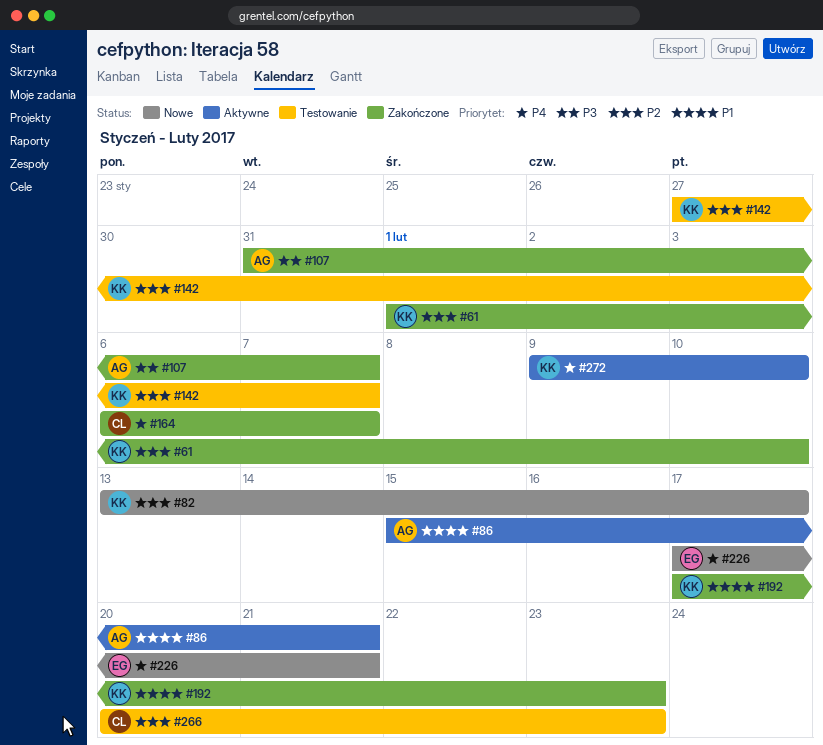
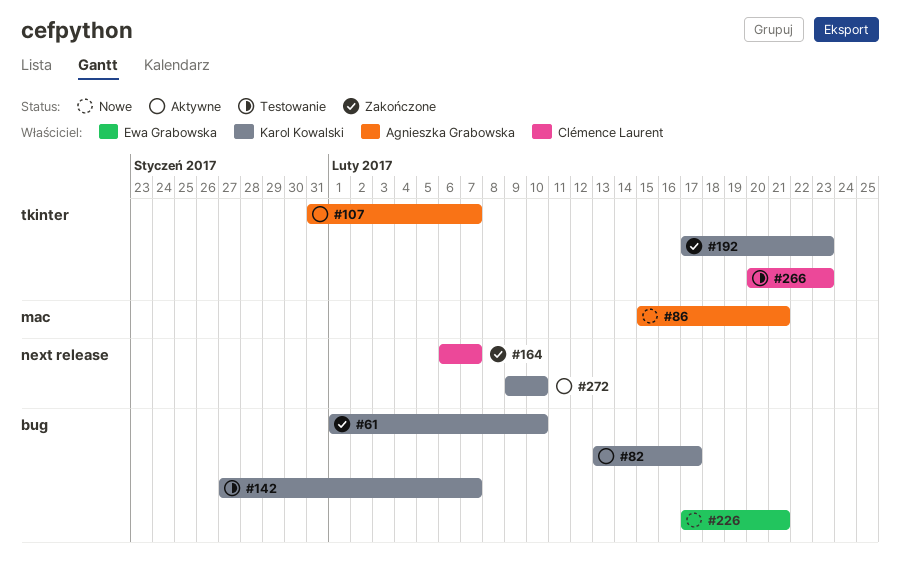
#82, status: Nowe -> Aktywne
#86, status: Aktywne -> Nowe
#107, status: Zakończone -> Aktywne

